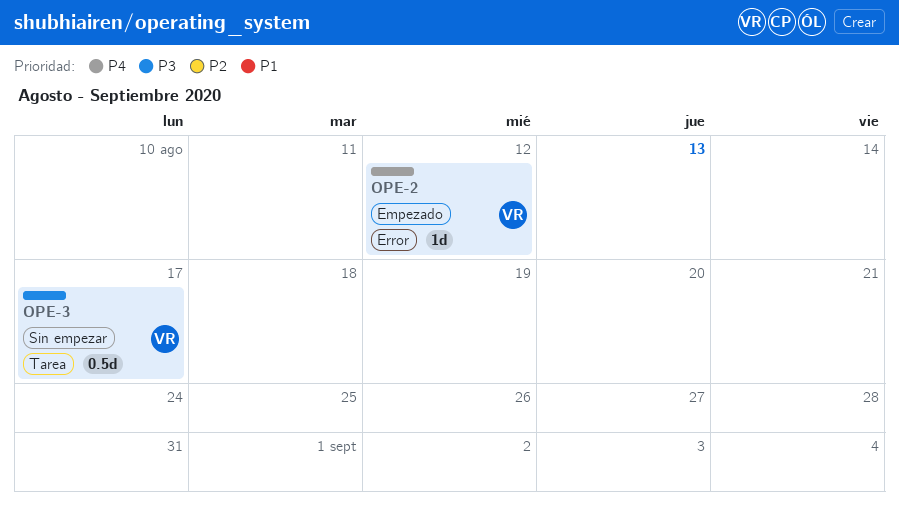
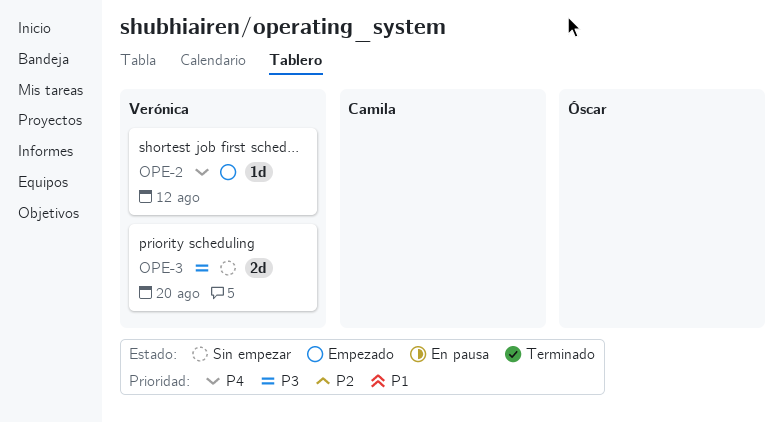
OPE-3, estimate: 0.5d -> 2d
OPE-3, due: Aug 17 -> Aug 20

